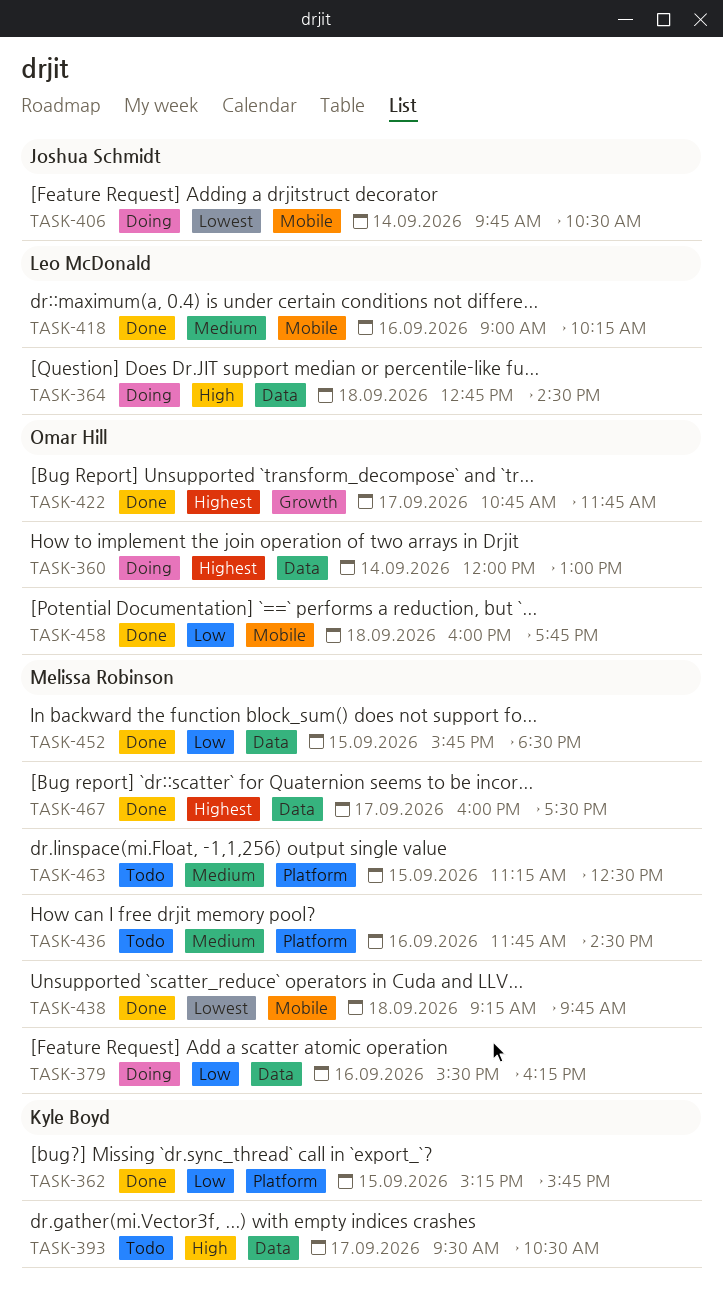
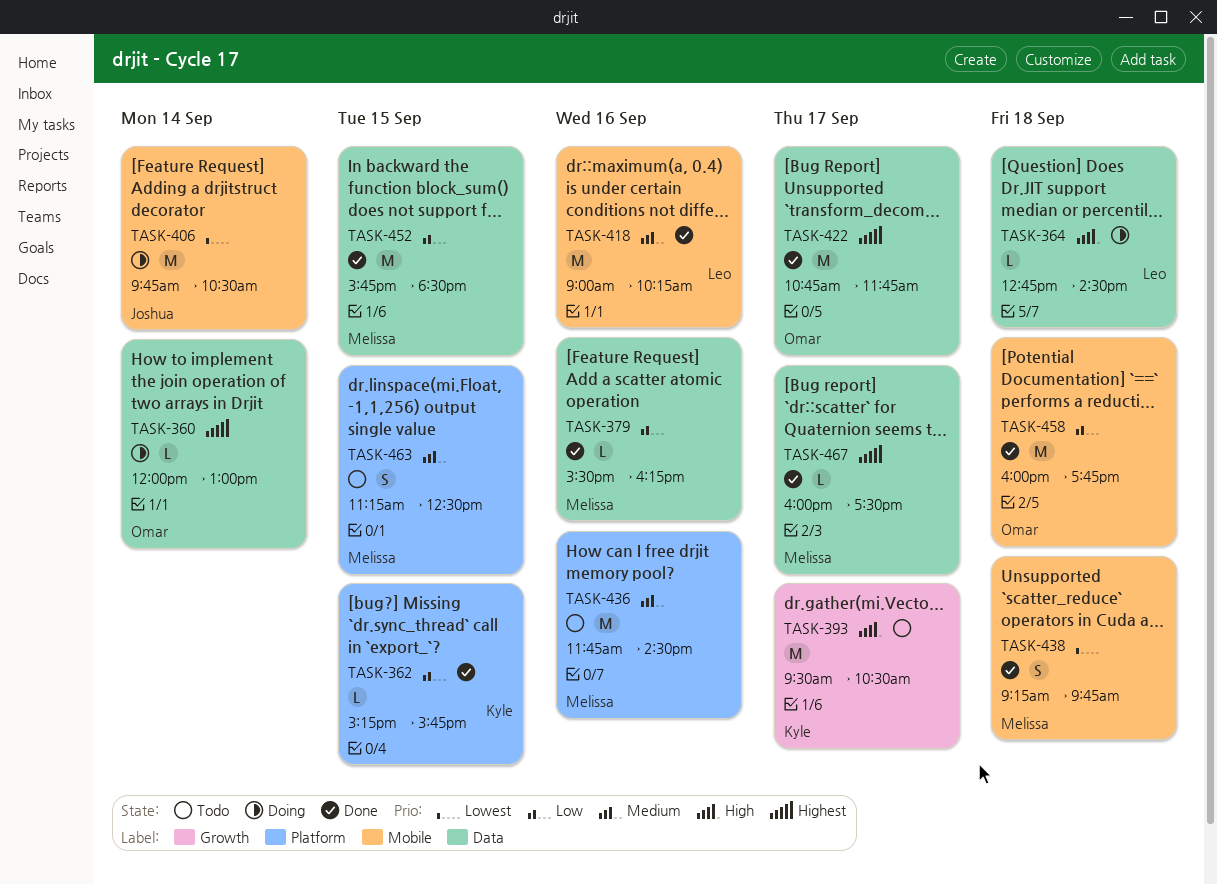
TASK-379, status: Doing -> Done
TASK-393, label: Data -> Growth
TASK-422, label: Growth -> Data

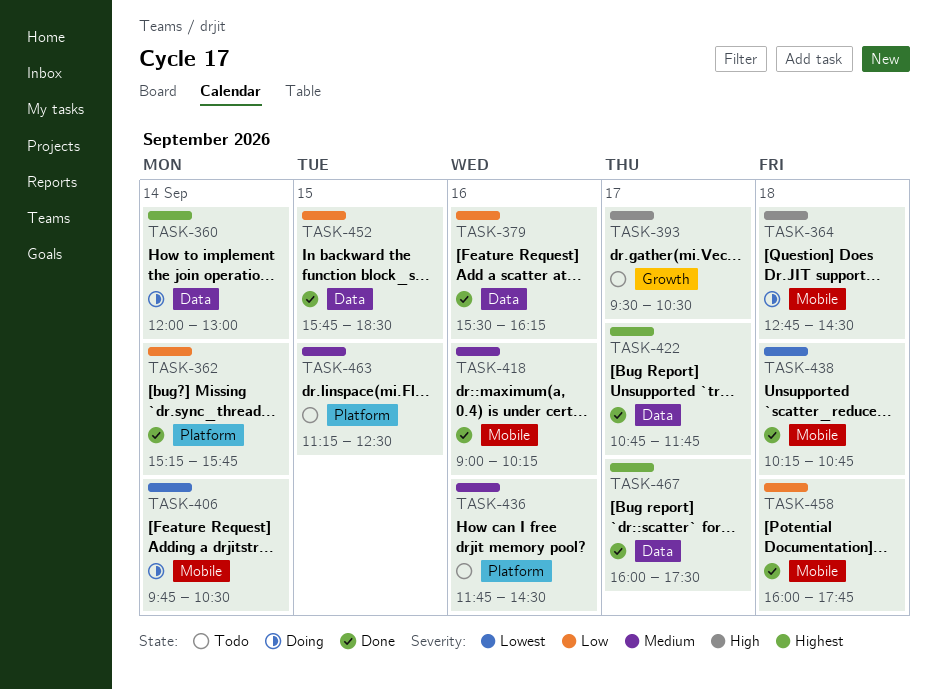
TASK-362, day: Sep 15 -> Sep 14
TASK-364, label: Data -> Mobile
TASK-438, begins: 09:15 -> 10:15
TASK-438, ends: 09:45 -> 10:45

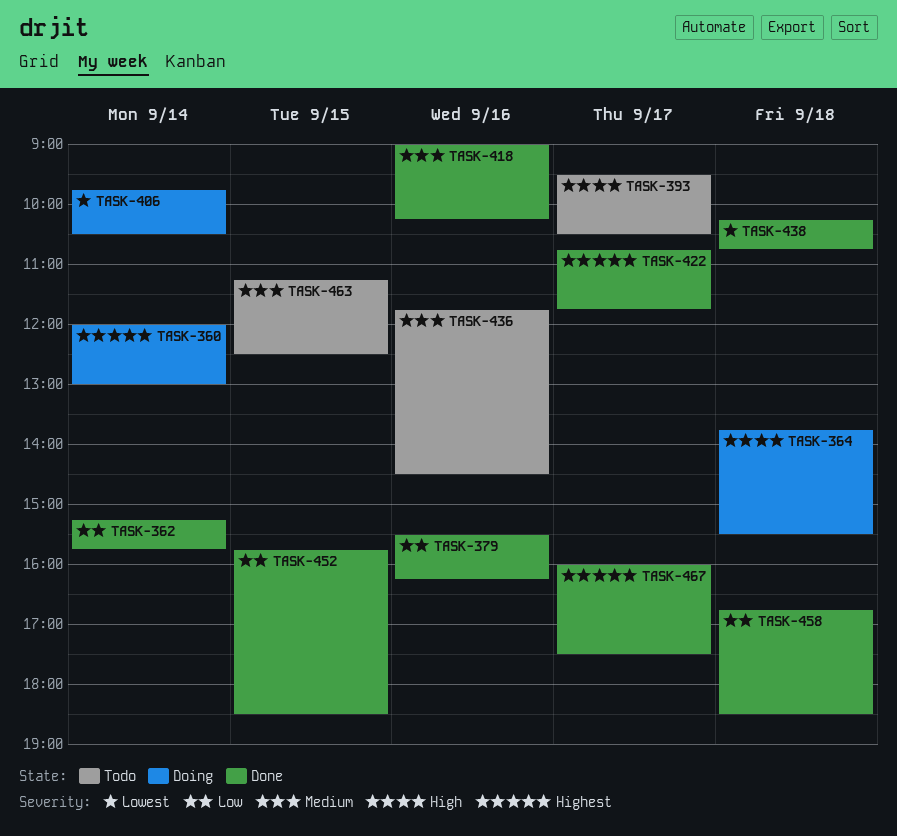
TASK-364, begins: 12:45 -> 13:45
TASK-364, ends: 14:30 -> 15:30
TASK-458, begins: 16:00 -> 16:45
TASK-458, ends: 17:45 -> 18:30

